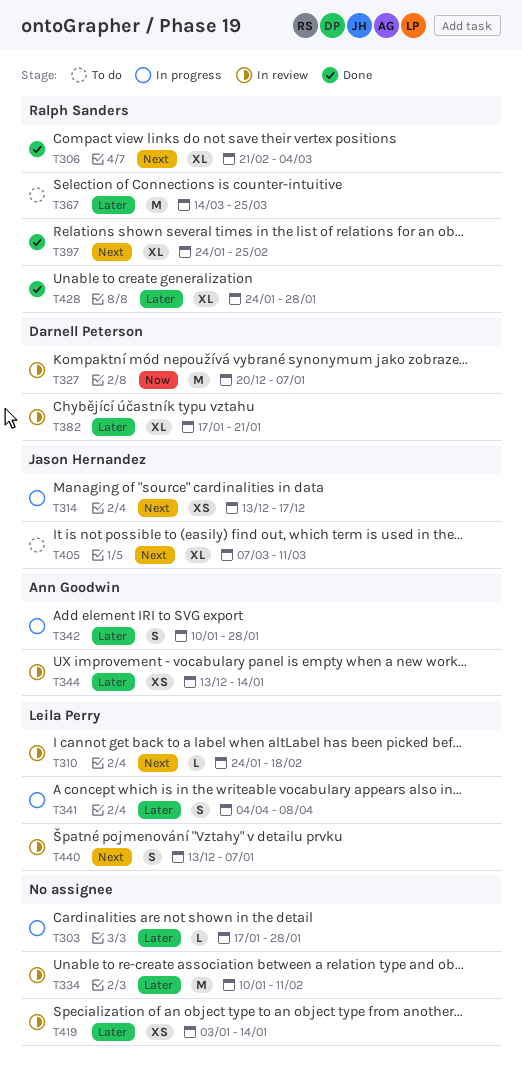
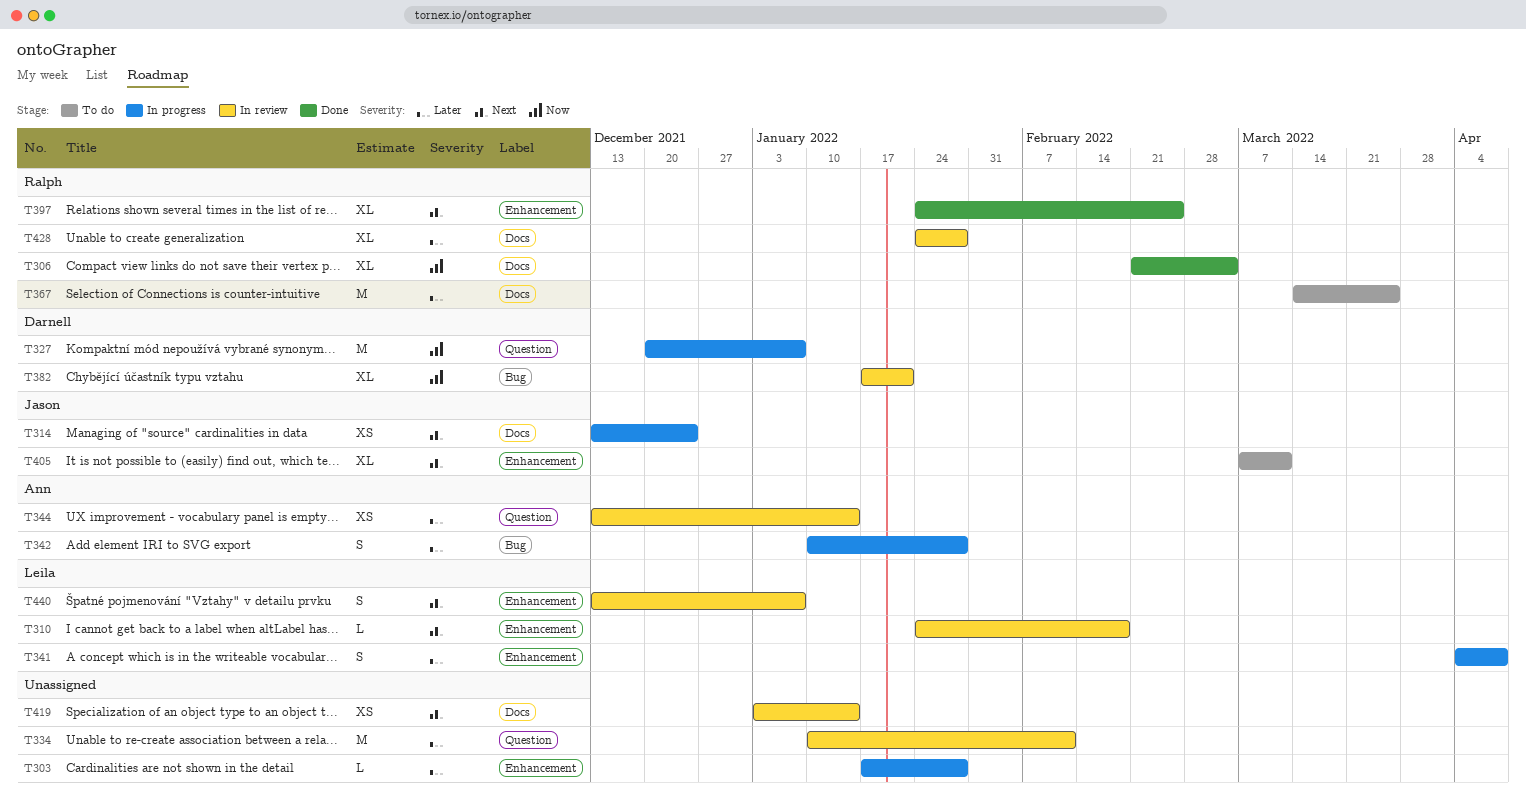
T306, priority: Next -> Now
T314, due: Dec 17 -> Dec 24
T327, status: In review -> In progress
T382, priority: Later -> Now
T419, priority: Later -> Next
T428, status: Done -> In review

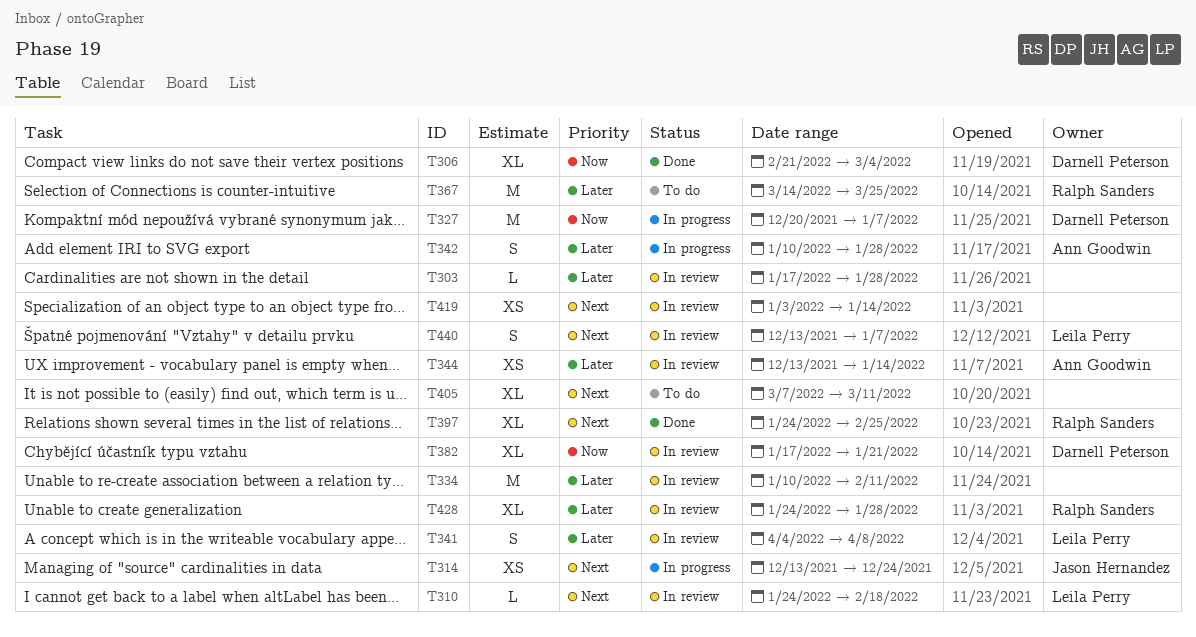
T303, status: In progress -> In review
T306, owner: Ralph Sanders -> Darnell Peterson
T341, status: In progress -> In review
T405, owner: Jason Hernandez -> none

